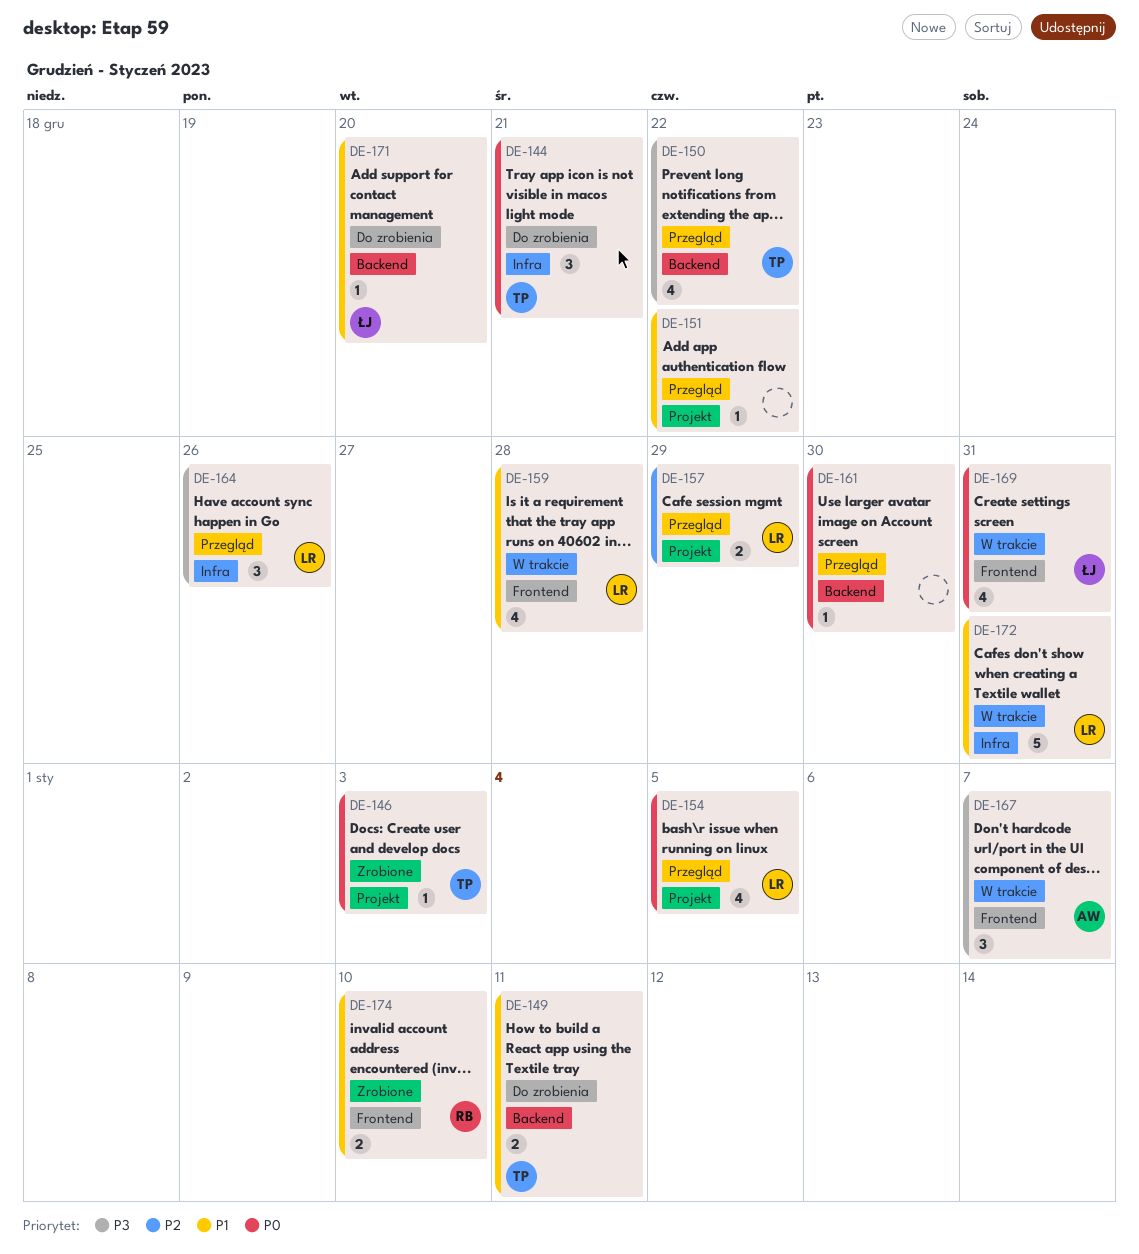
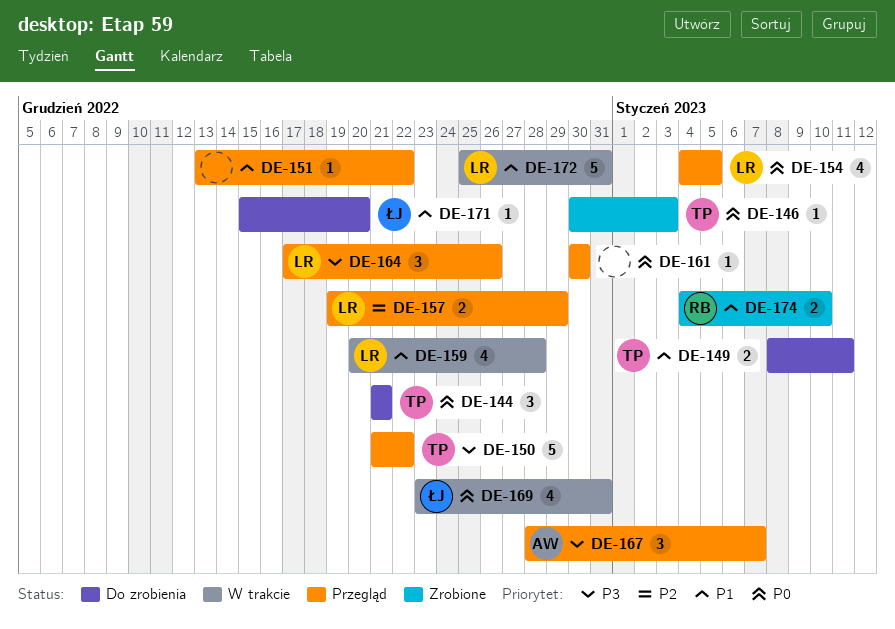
DE-150, estimate: 4 -> 5
DE-167, status: W trakcie -> Przegląd

